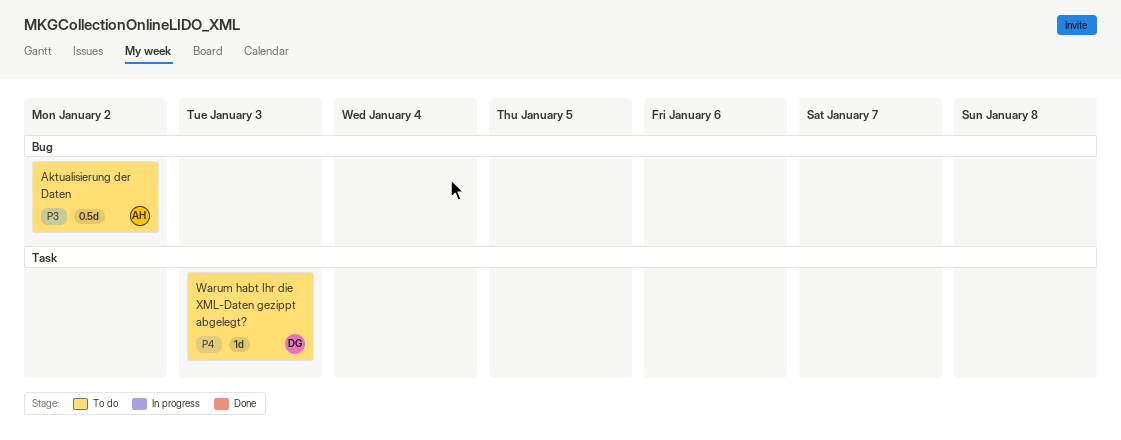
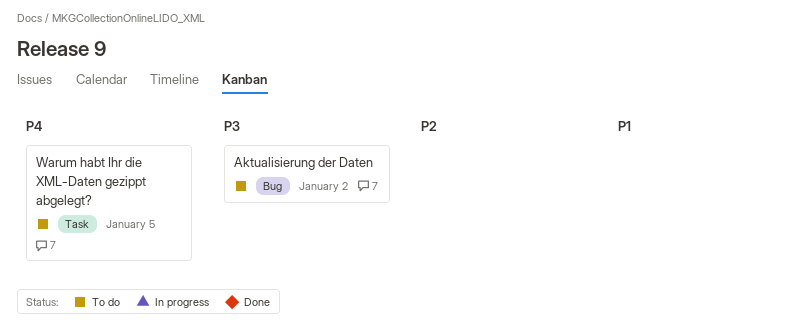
Warum habt Ihr die XML-Daten gezippt abgelegt?, due: Jan 3 -> Jan 5

